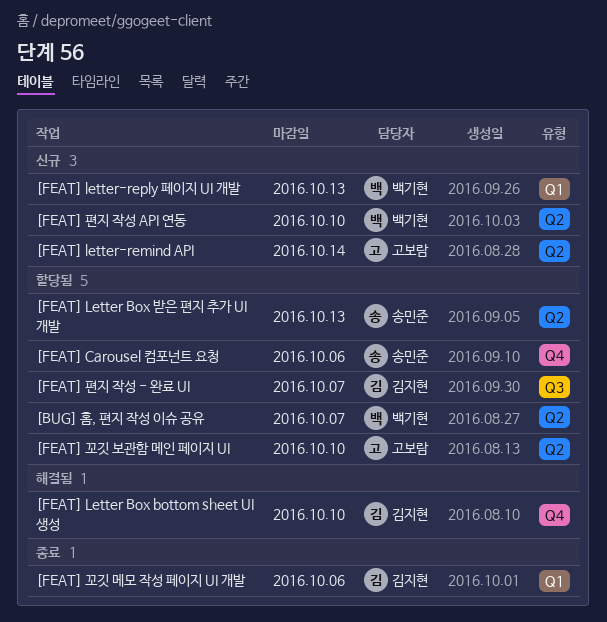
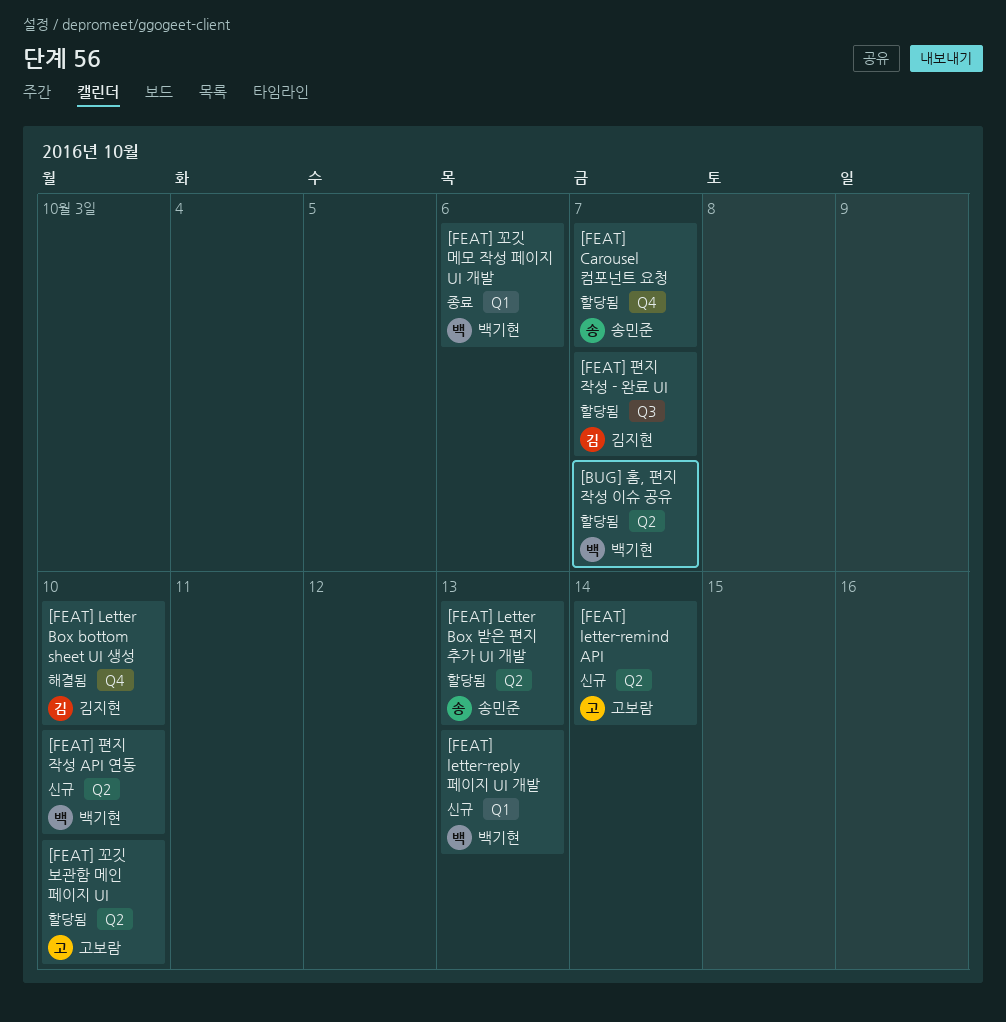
[FEAT] Carousel 컴포넌트 요청, due: Oct 6 -> Oct 7
[FEAT] 꼬깃 메모 작성 페이지 UI 개발, owner: 김지현 -> 백기현

